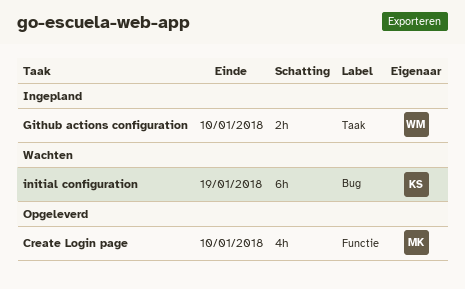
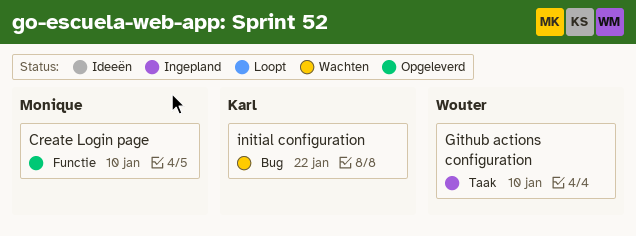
initial configuration, due: Jan 19 -> Jan 22

